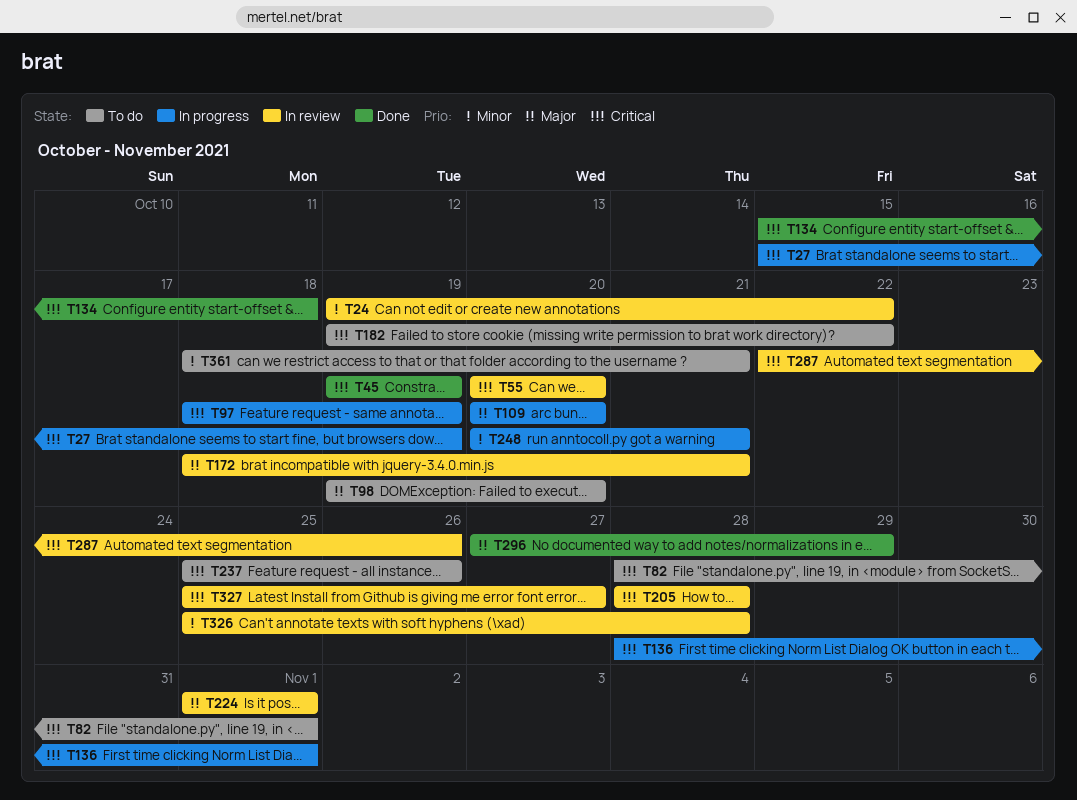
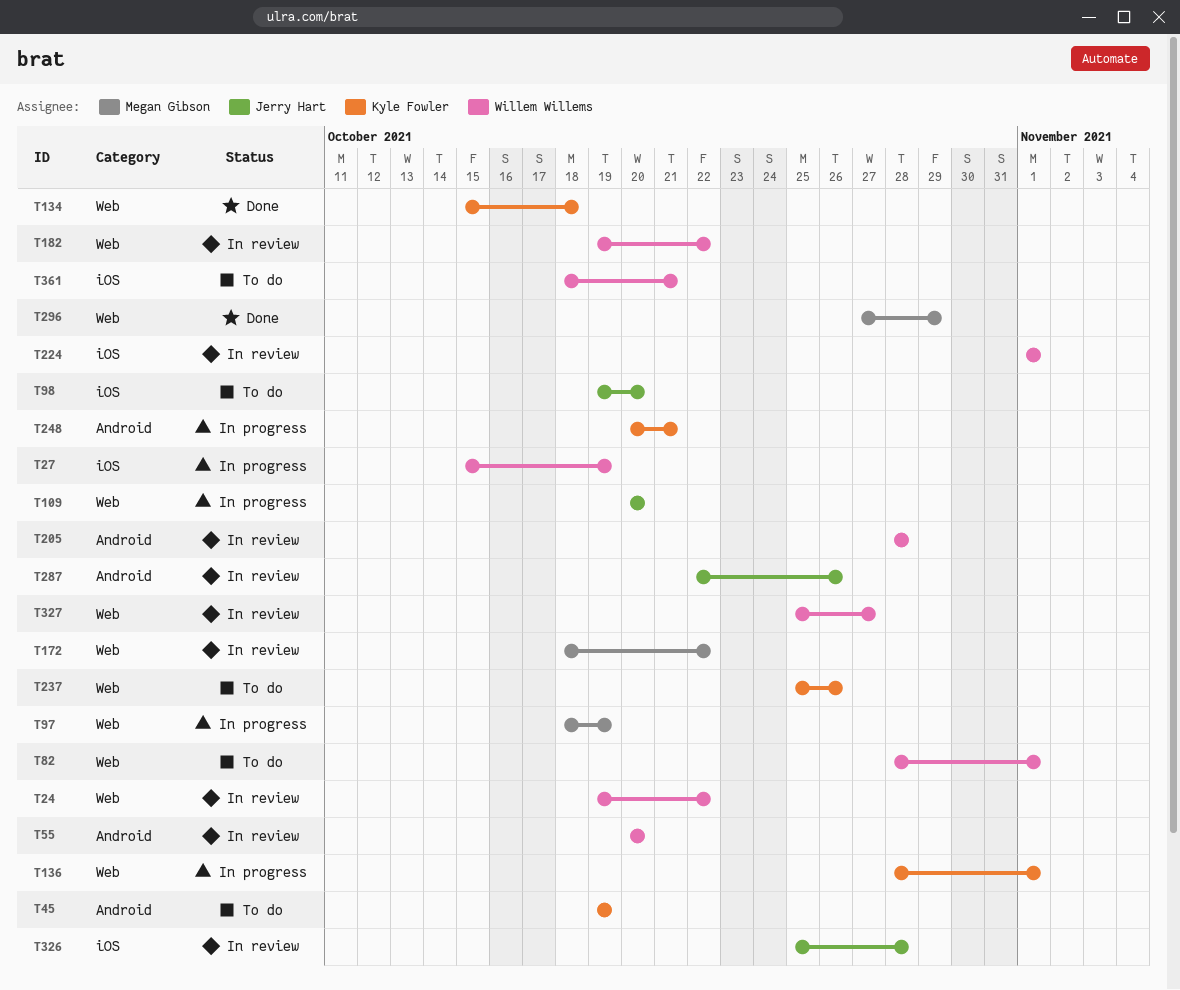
T45, status: Done -> To do
T172, due: Oct 21 -> Oct 22
T182, status: To do -> In review

